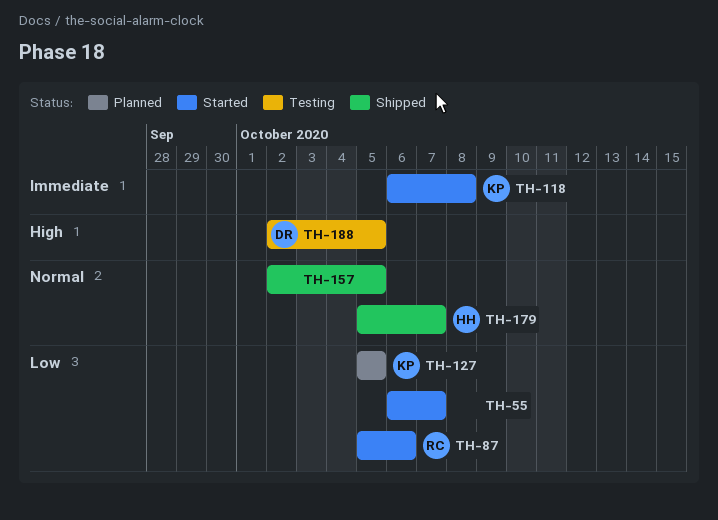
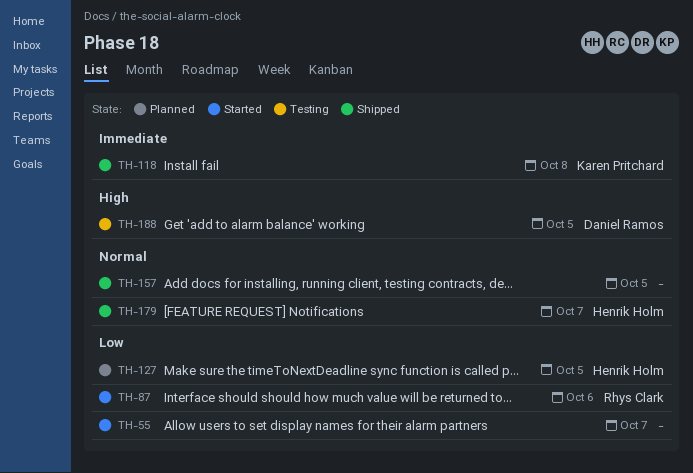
TH-118, status: Started -> Shipped
TH-127, owner: Karen Pritchard -> Henrik Holm

